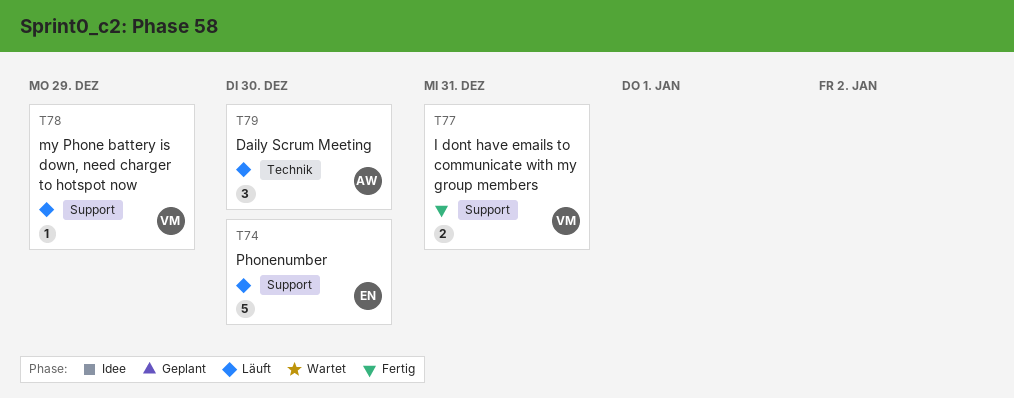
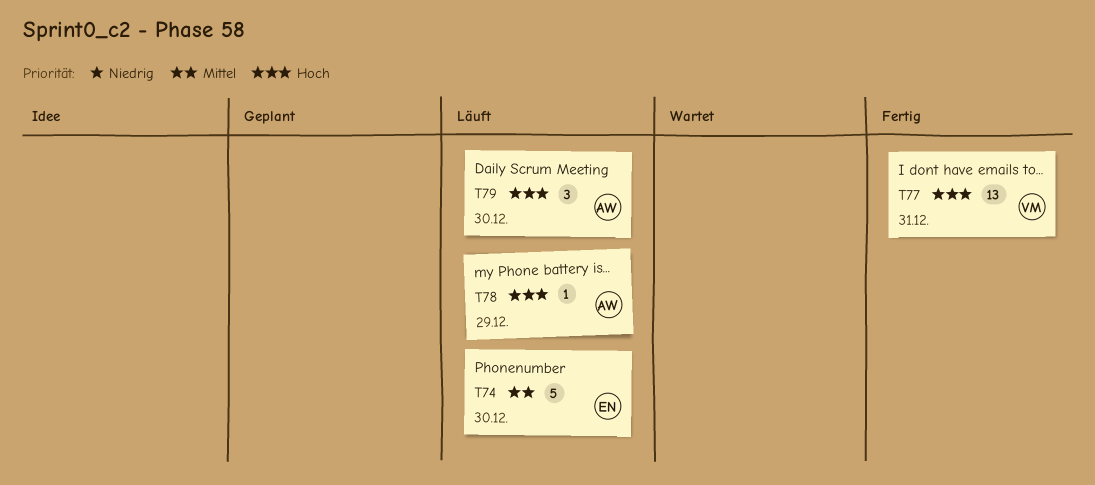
T77, estimate: 2 -> 13
T78, owner: VM -> AW

